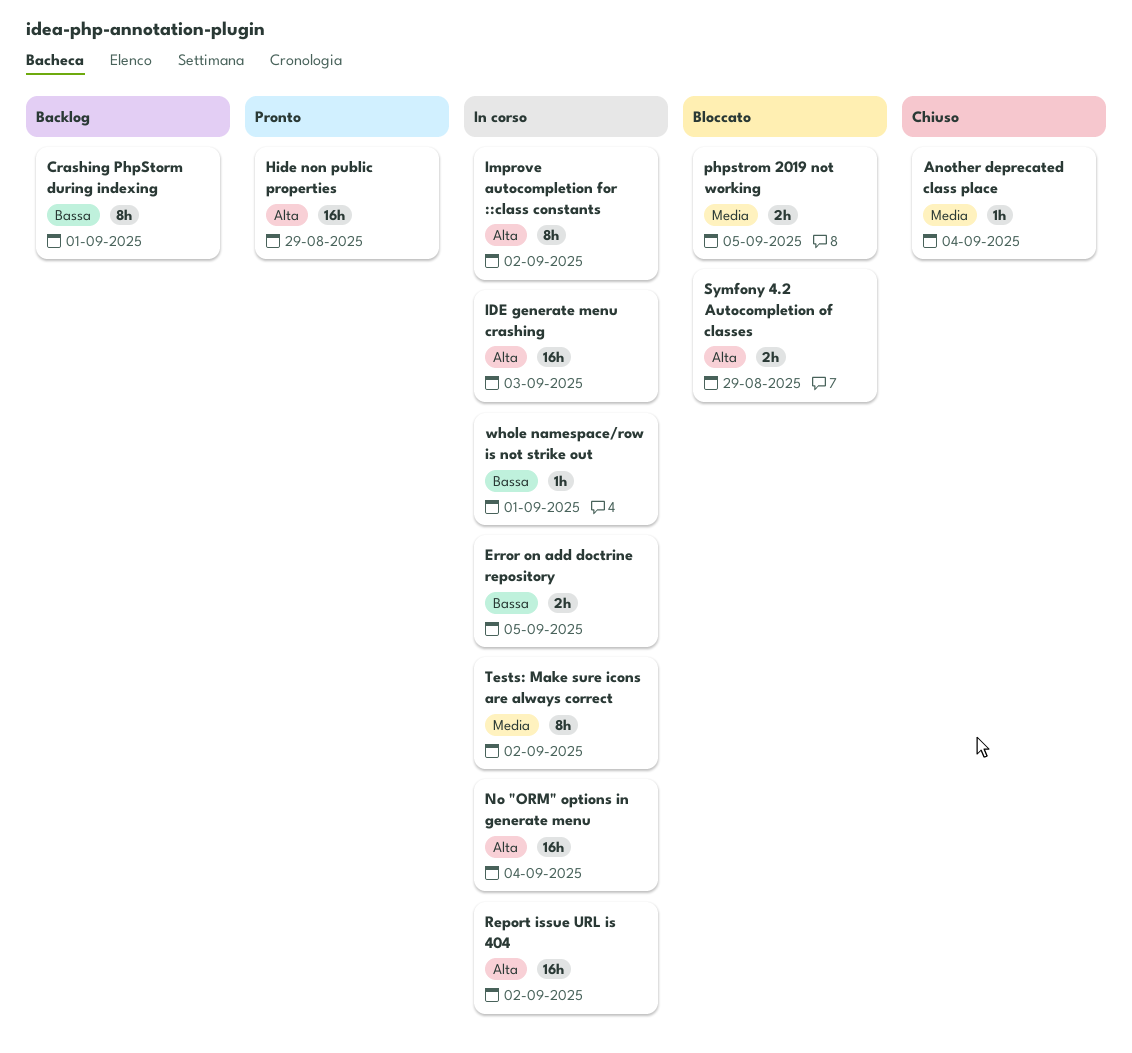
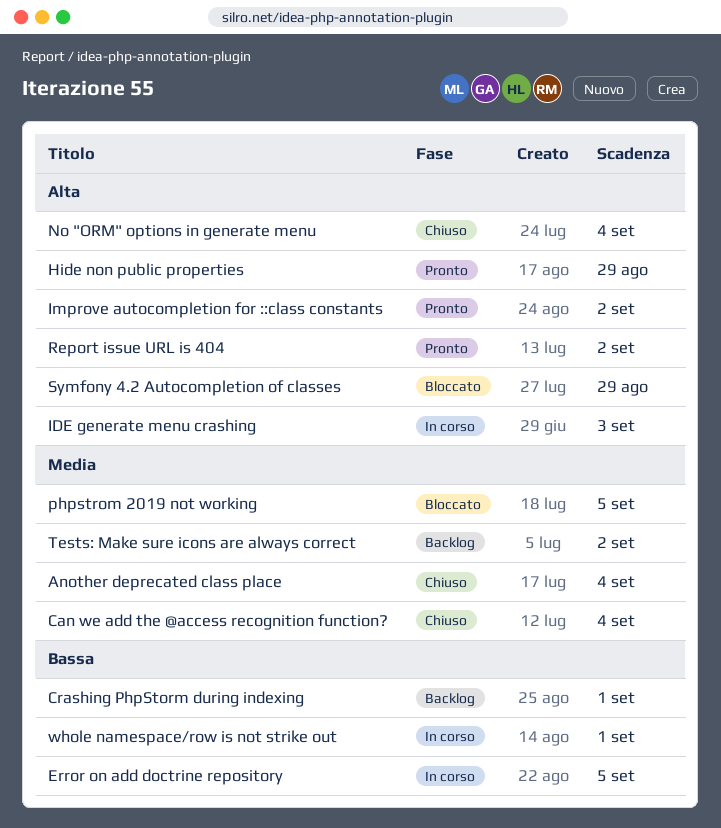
Can we add the @access recognition function?: none -> present
Improve autocompletion for ::class constants, status: In corso -> Pronto
No "ORM" options in generate menu, status: In corso -> Chiuso
Report issue URL is 404, status: In corso -> Pronto
Tests: Make sure icons are always correct, status: In corso -> Backlog

